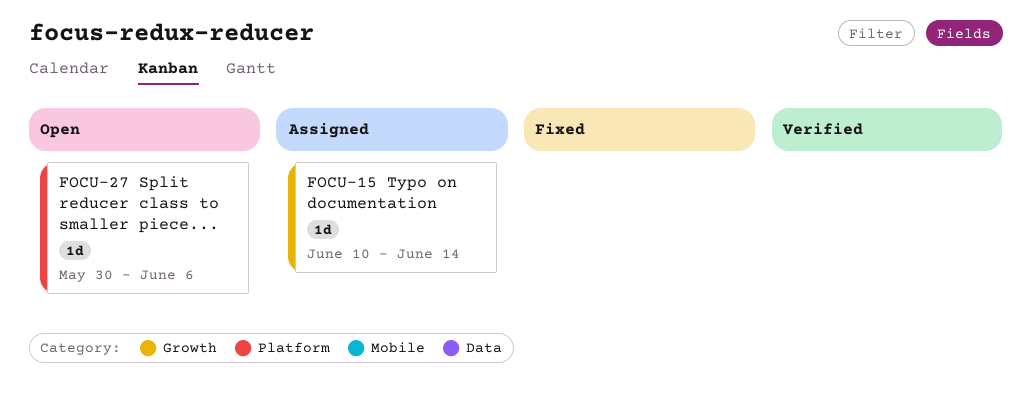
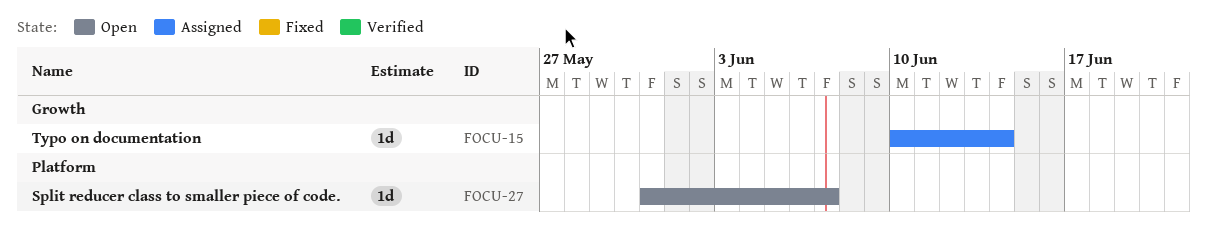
FOCU-27, start: May 30 -> May 31
FOCU-27, due: Jun 6 -> Jun 7

